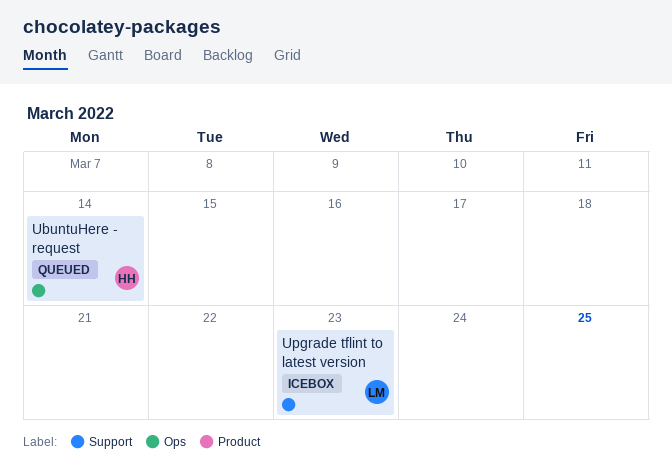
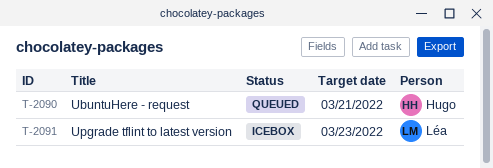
UbuntuHere - request, due: Mar 14 -> Mar 21

